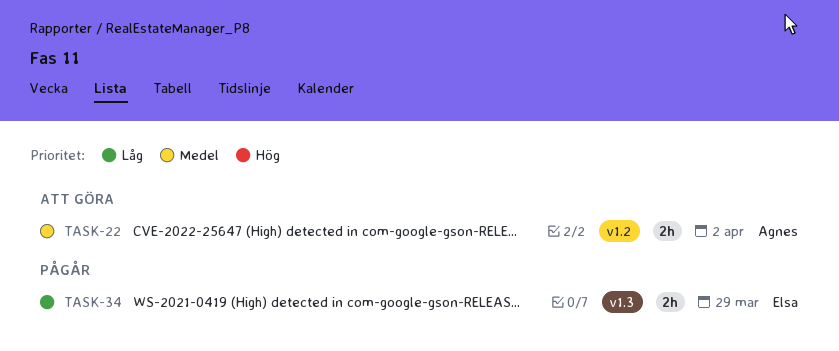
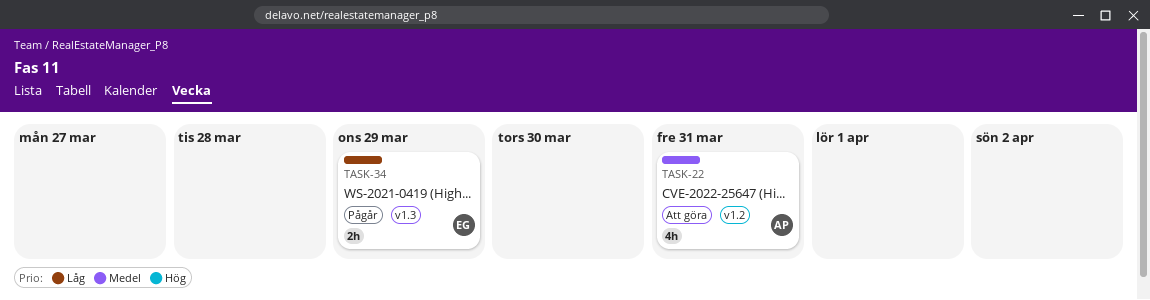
TASK-22, estimate: 2h -> 4h
TASK-22, due: Apr 2 -> Mar 31

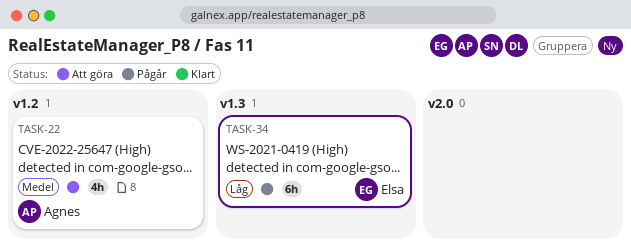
TASK-34, estimate: 2h -> 6h

